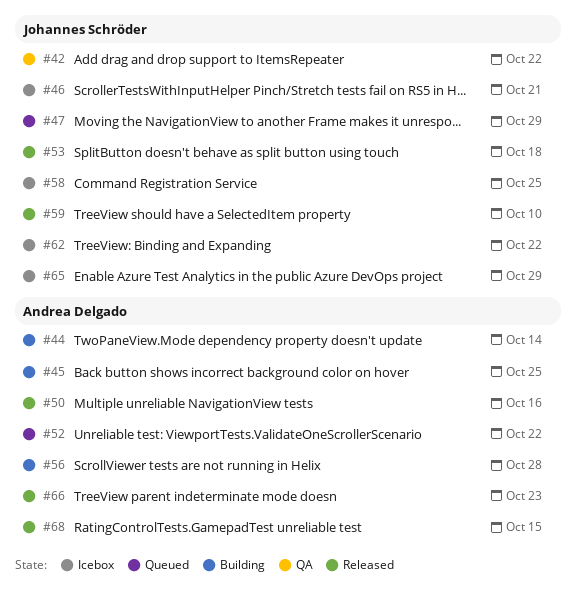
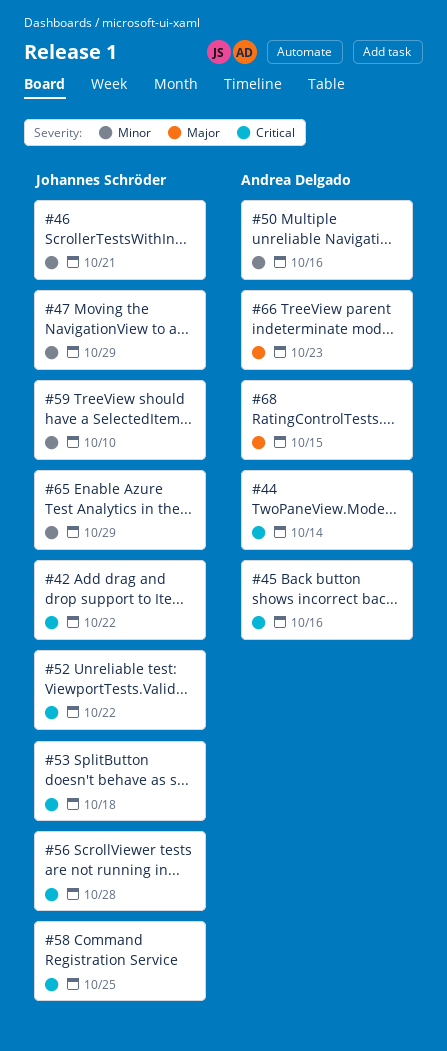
#45, due: Oct 25 -> Oct 16
#52, owner: Andrea Delgado -> Johannes Schröder
#56, owner: Andrea Delgado -> Johannes Schröder
#62: present -> none

